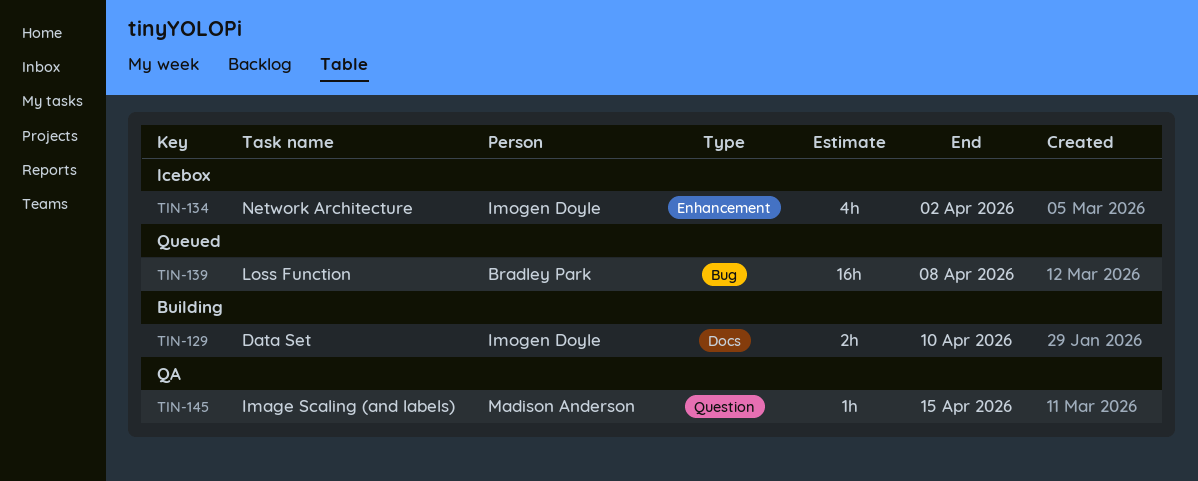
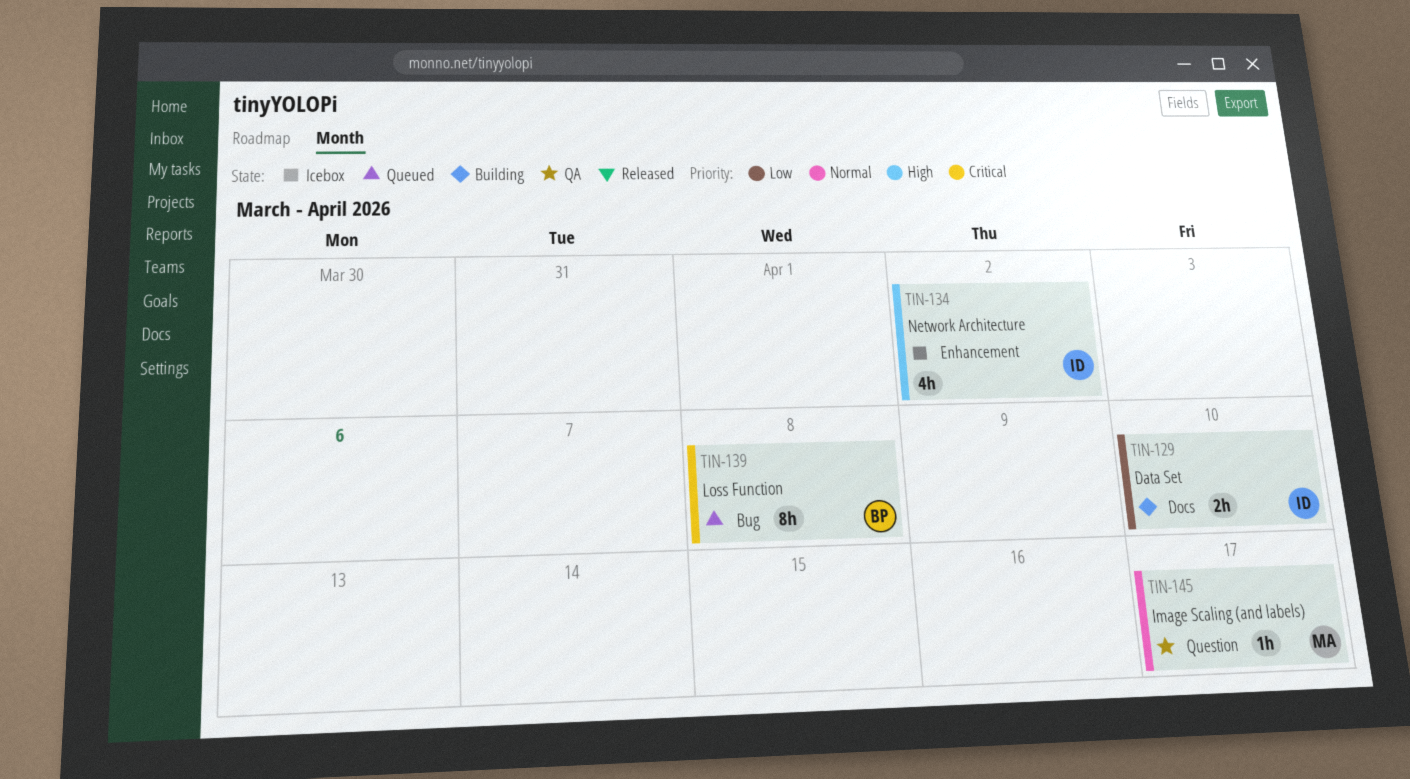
TIN-139, estimate: 16h -> 8h
TIN-145, due: Apr 15 -> Apr 17

